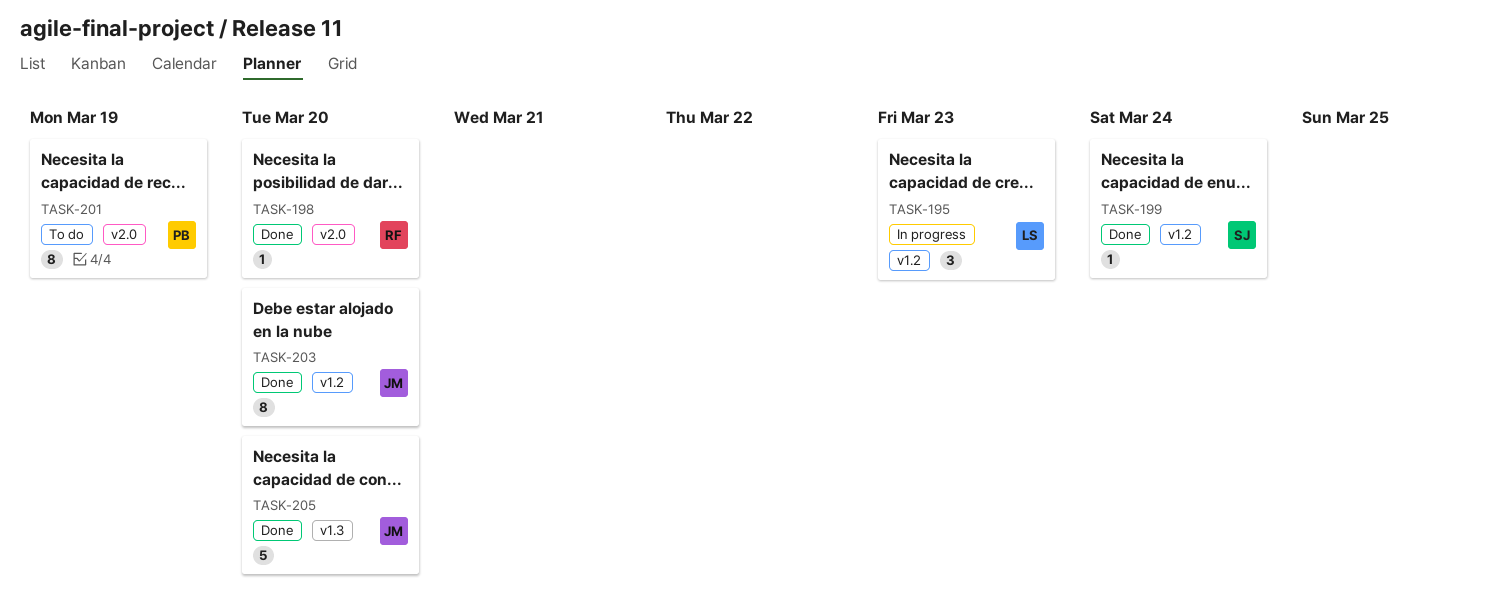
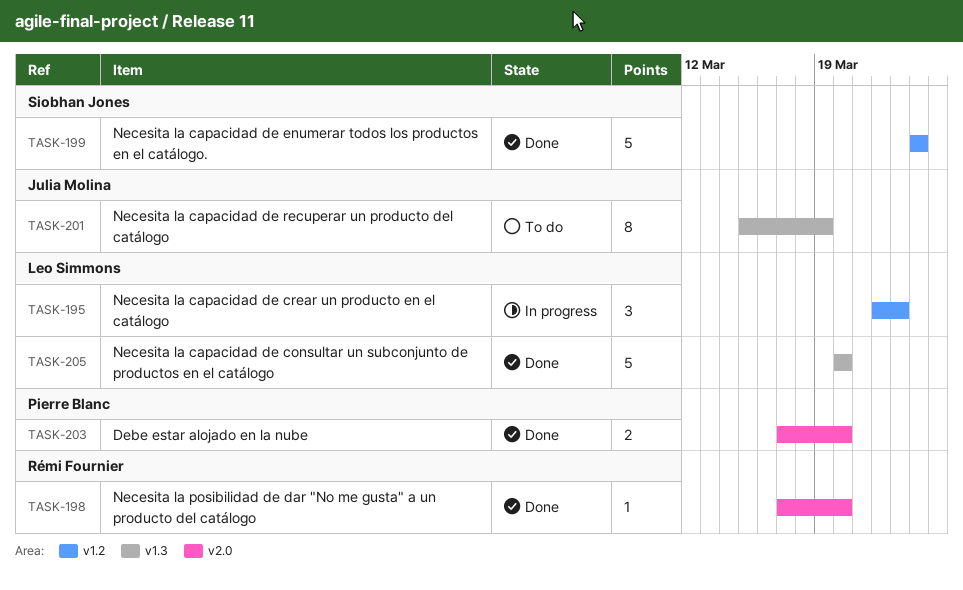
TASK-199, estimate: 1 -> 5
TASK-201, owner: Pierre Blanc -> Julia Molina
TASK-201, label: v2.0 -> v1.3
TASK-203, owner: Julia Molina -> Pierre Blanc
TASK-203, label: v1.2 -> v2.0
TASK-203, estimate: 8 -> 2
TASK-205, owner: Julia Molina -> Leo Simmons

